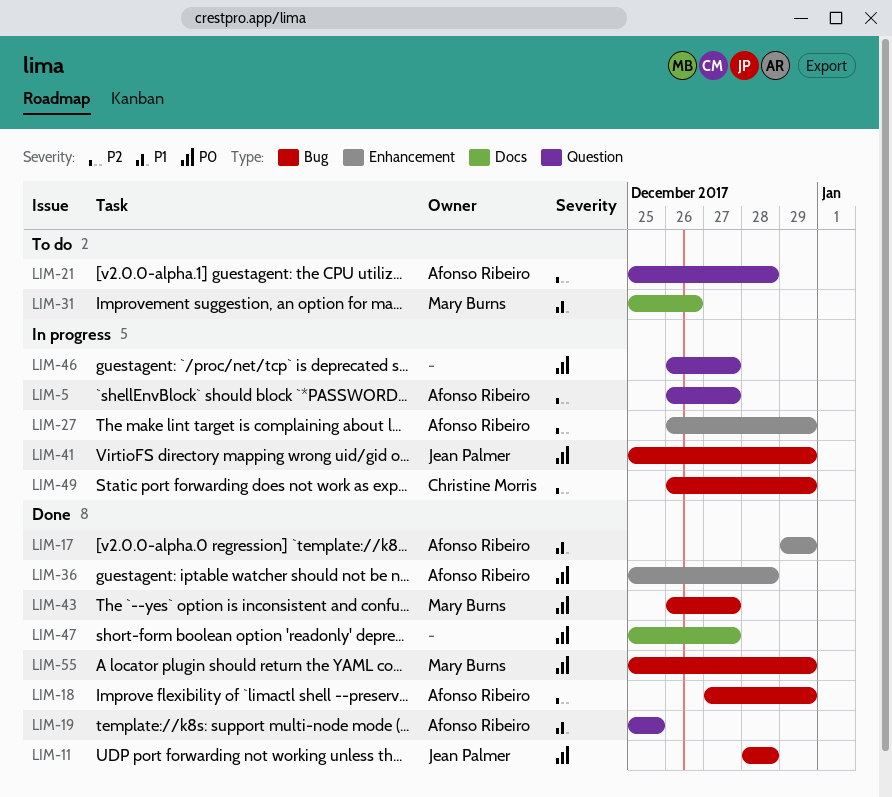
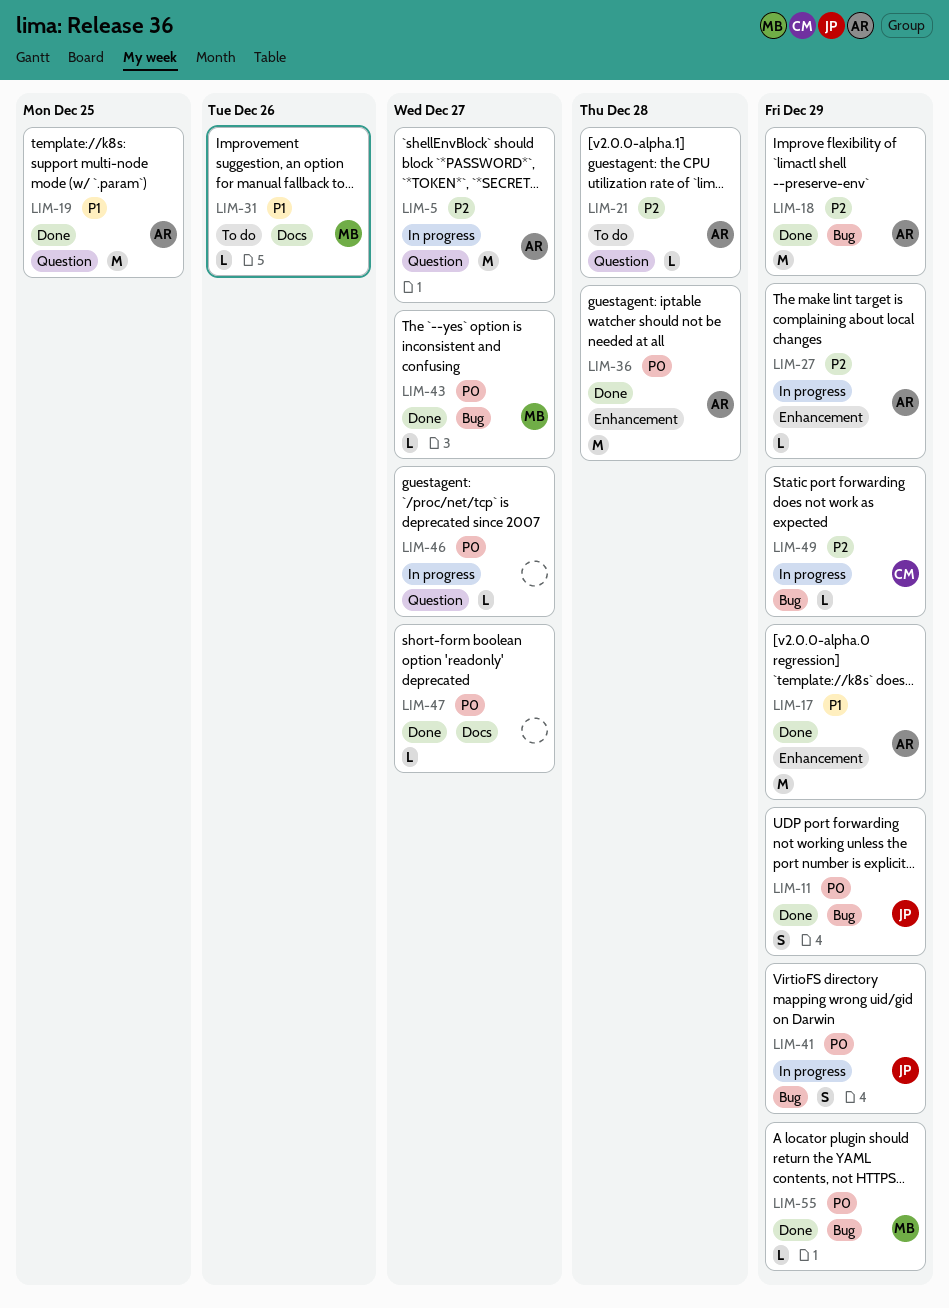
LIM-11, due: Dec 28 -> Dec 29

